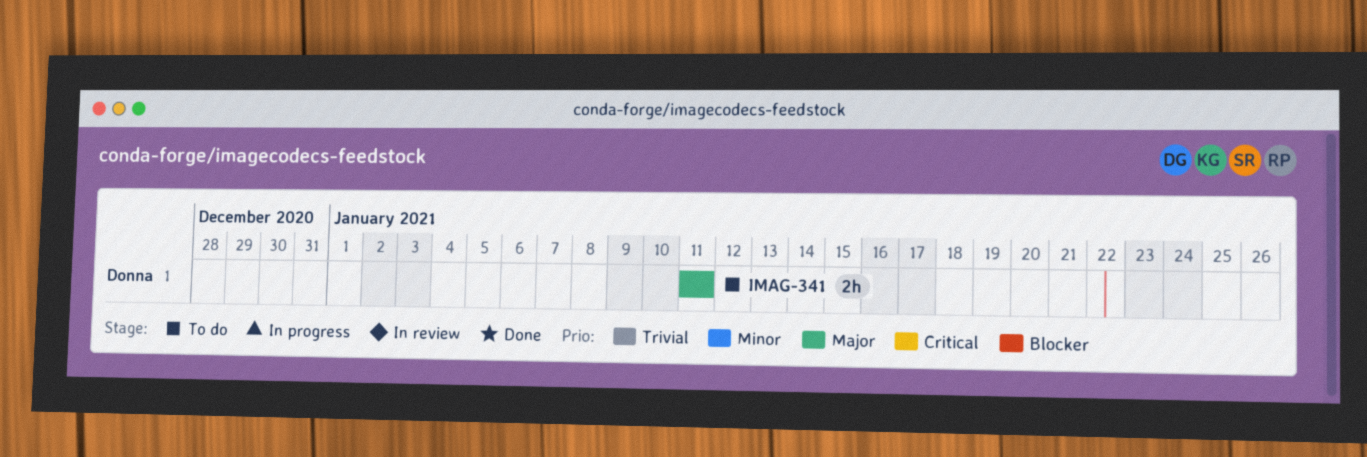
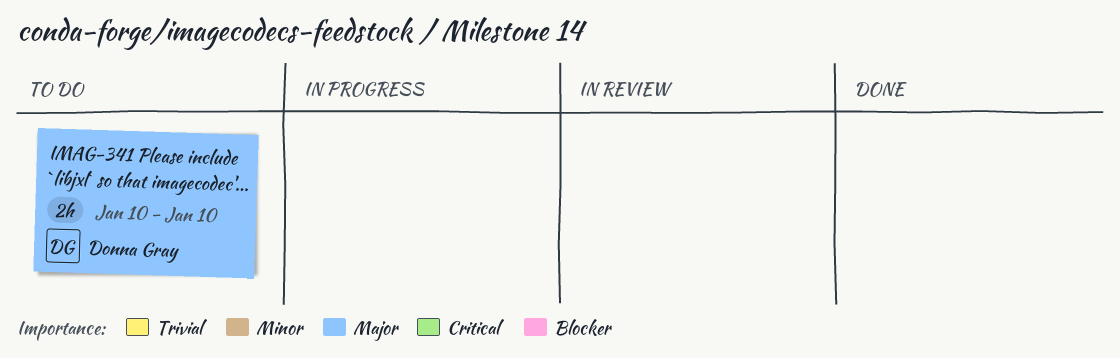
IMAG-341, start: Jan 11 -> Jan 10
IMAG-341, due: Jan 11 -> Jan 10

